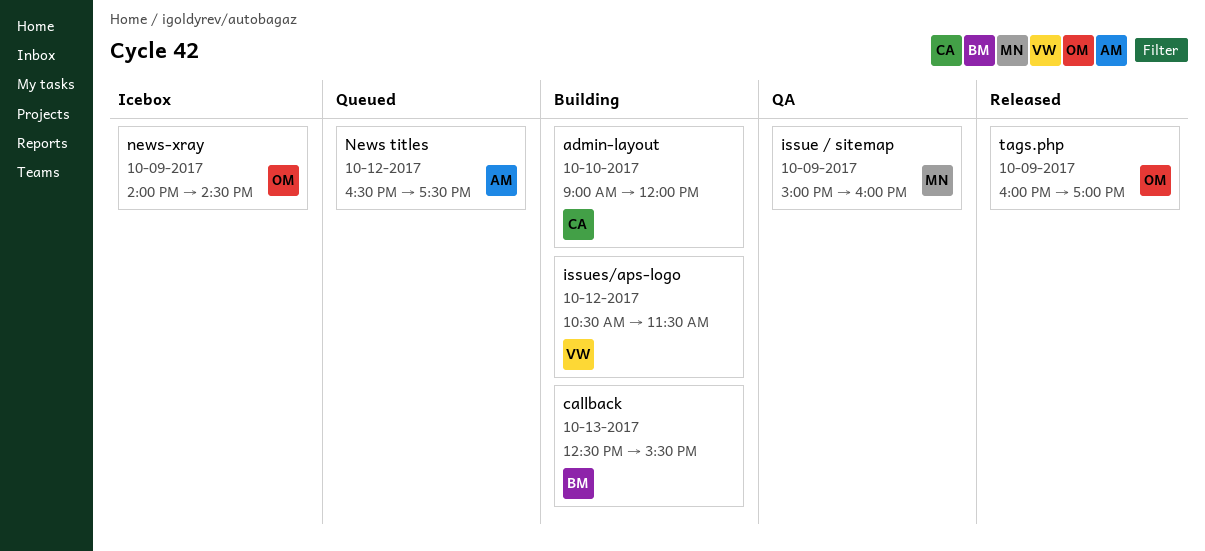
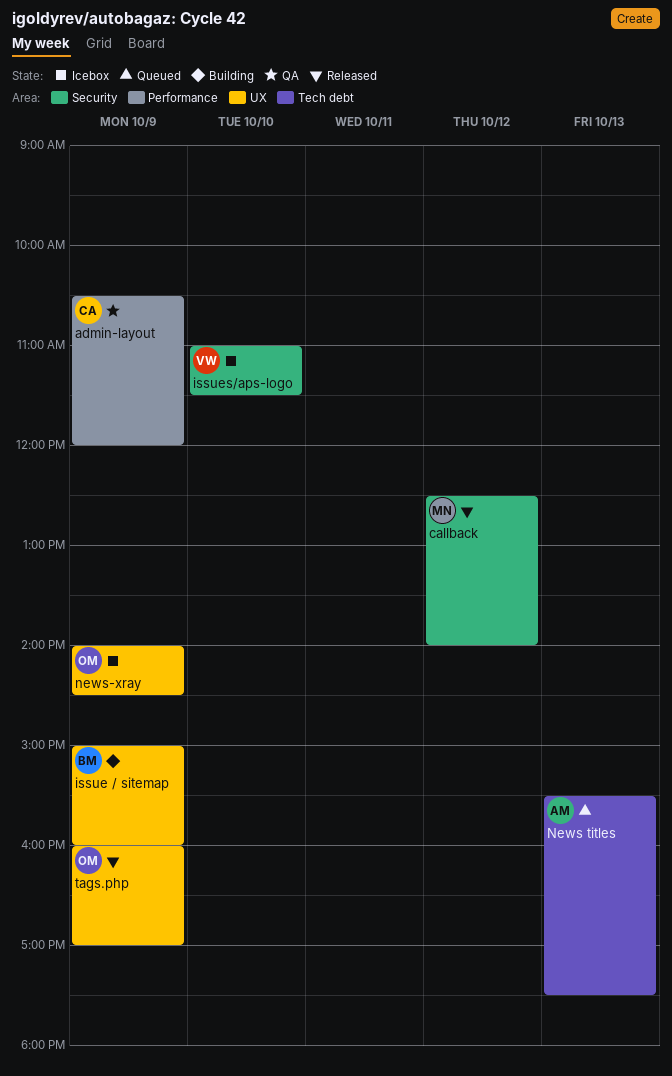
admin-layout, status: Building -> QA
admin-layout, day: Oct 10 -> Oct 9
admin-layout, begins: 09:00 -> 10:30
callback, status: Building -> Released
callback, owner: BM -> MN
callback, day: Oct 13 -> Oct 12
callback, ends: 15:30 -> 14:00
issue / sitemap, status: QA -> Building
issue / sitemap, owner: MN -> BM
issues/aps-logo, status: Building -> Icebox
issues/aps-logo, day: Oct 12 -> Oct 10
issues/aps-logo, begins: 10:30 -> 11:00
News titles, day: Oct 12 -> Oct 13
News titles, begins: 16:30 -> 15:30

